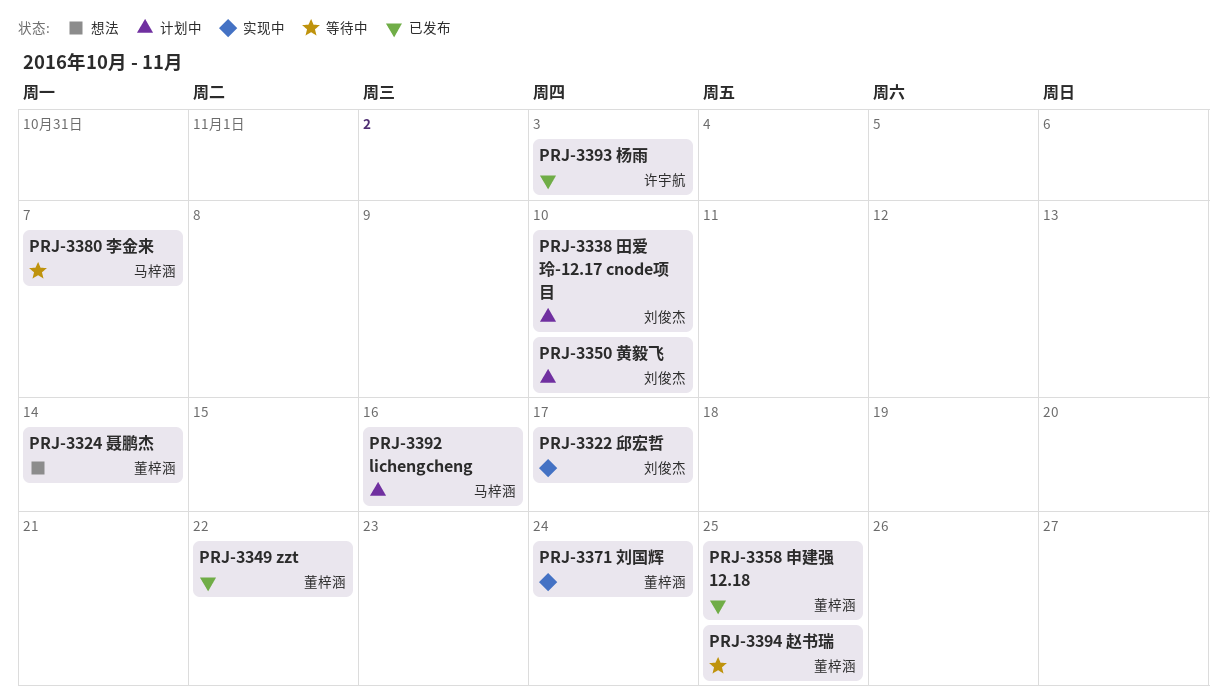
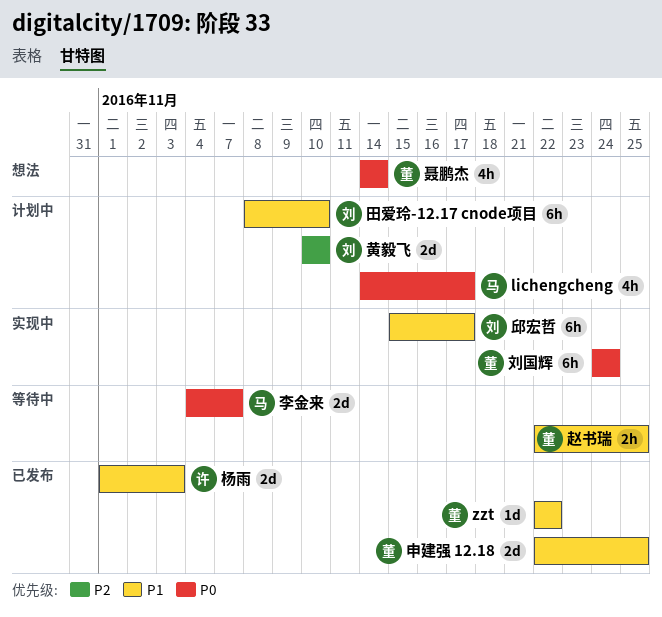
lichengcheng, due: Nov 16 -> Nov 17

